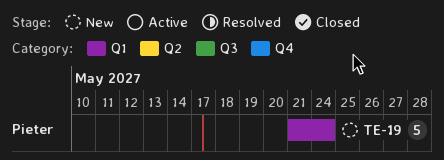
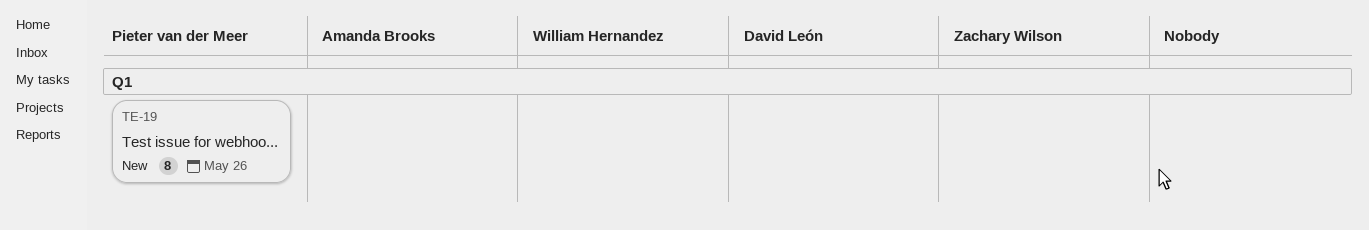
TE-19, estimate: 5 -> 8
TE-19, due: May 24 -> May 26

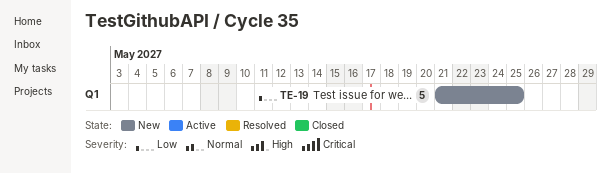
TE-19, estimate: 8 -> 5
TE-19, due: May 26 -> May 25

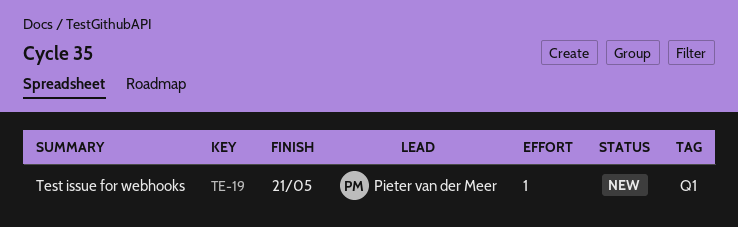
TE-19, estimate: 5 -> 1
TE-19, due: May 25 -> May 21

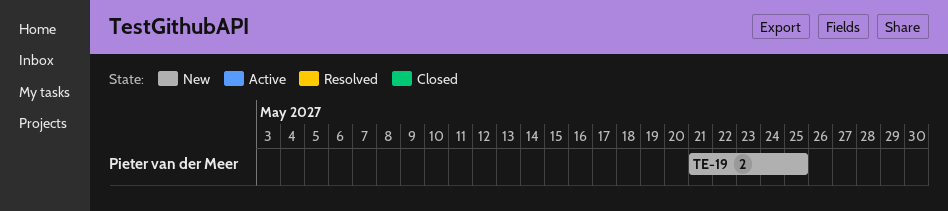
TE-19, estimate: 1 -> 2
TE-19, due: May 21 -> May 25

